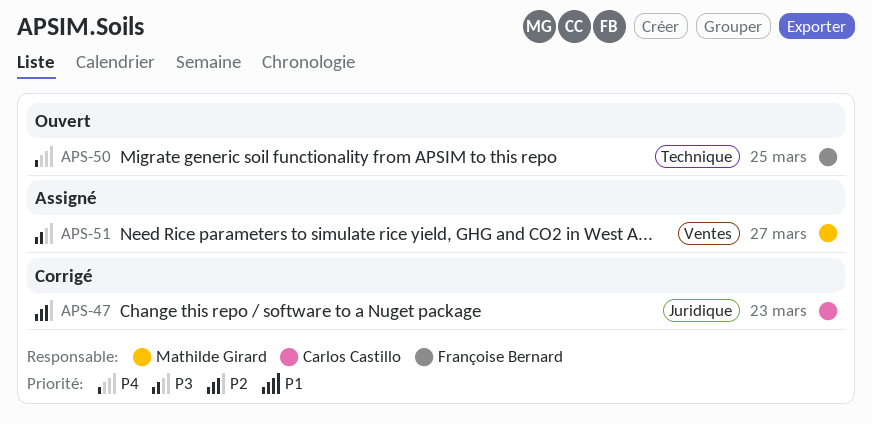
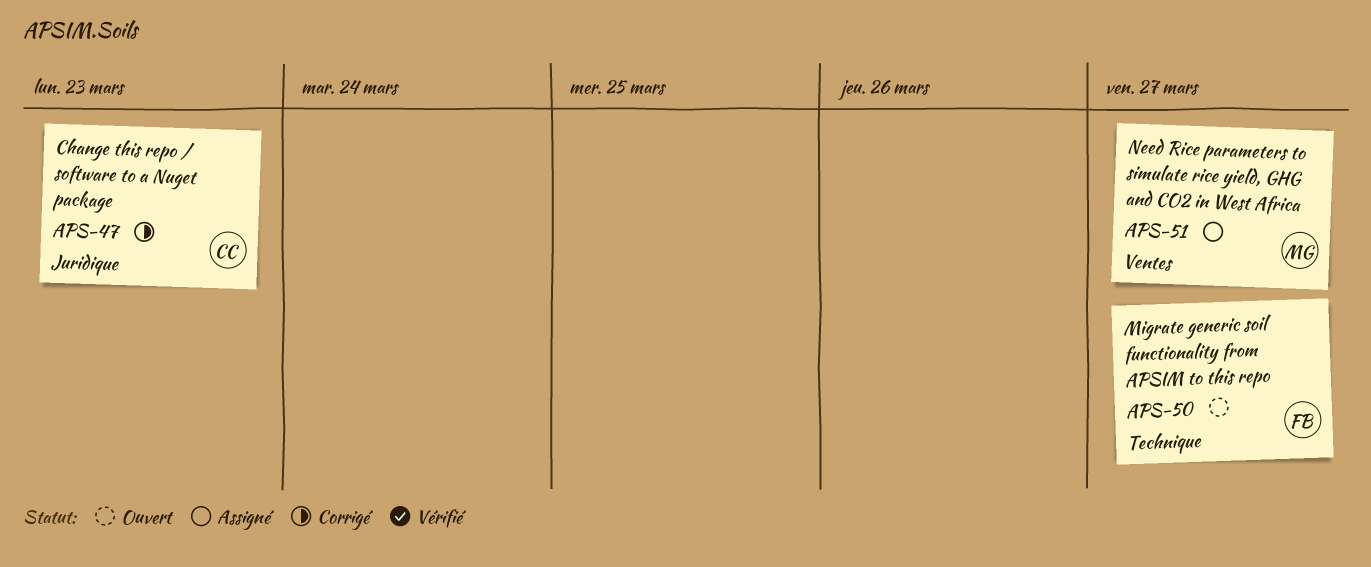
APS-50, due: Mar 25 -> Mar 27

